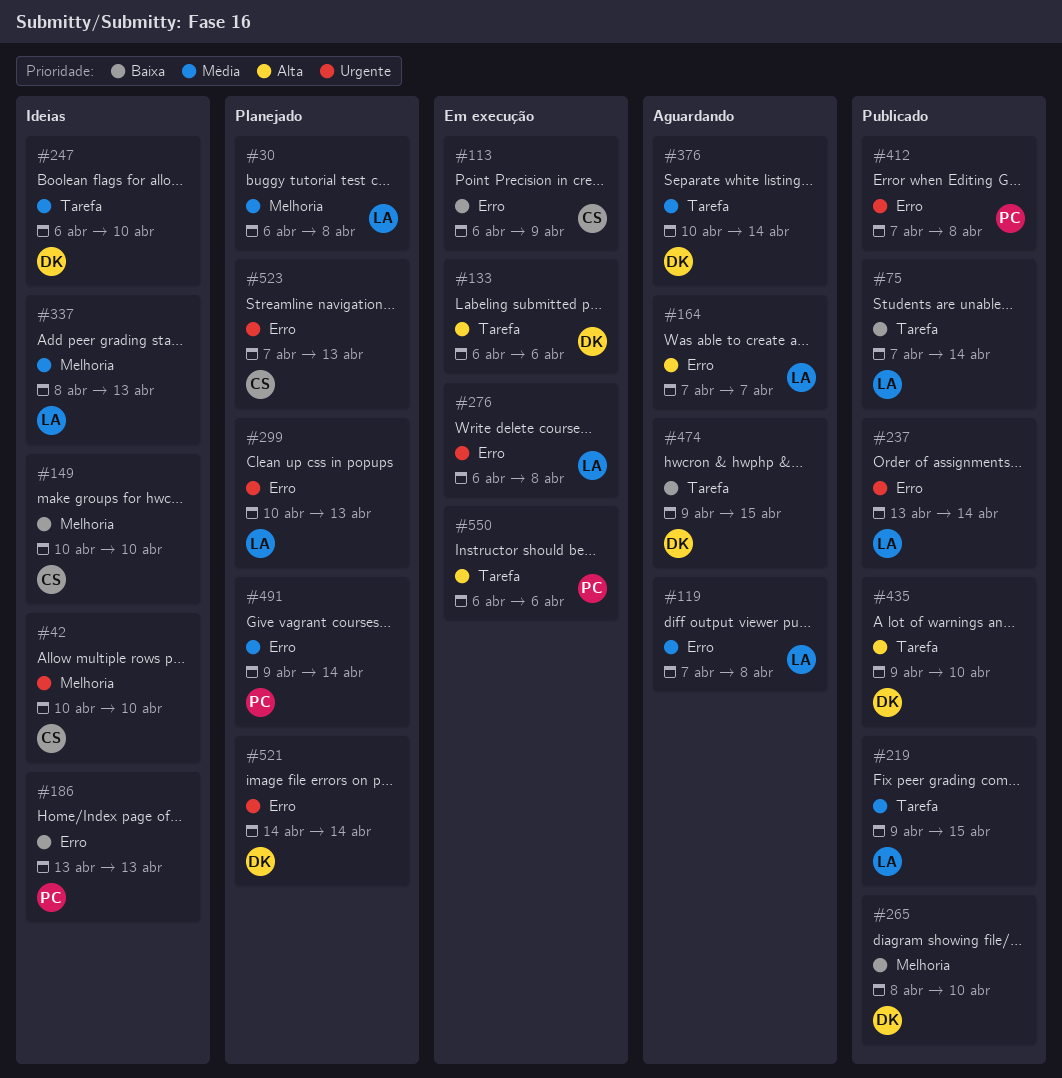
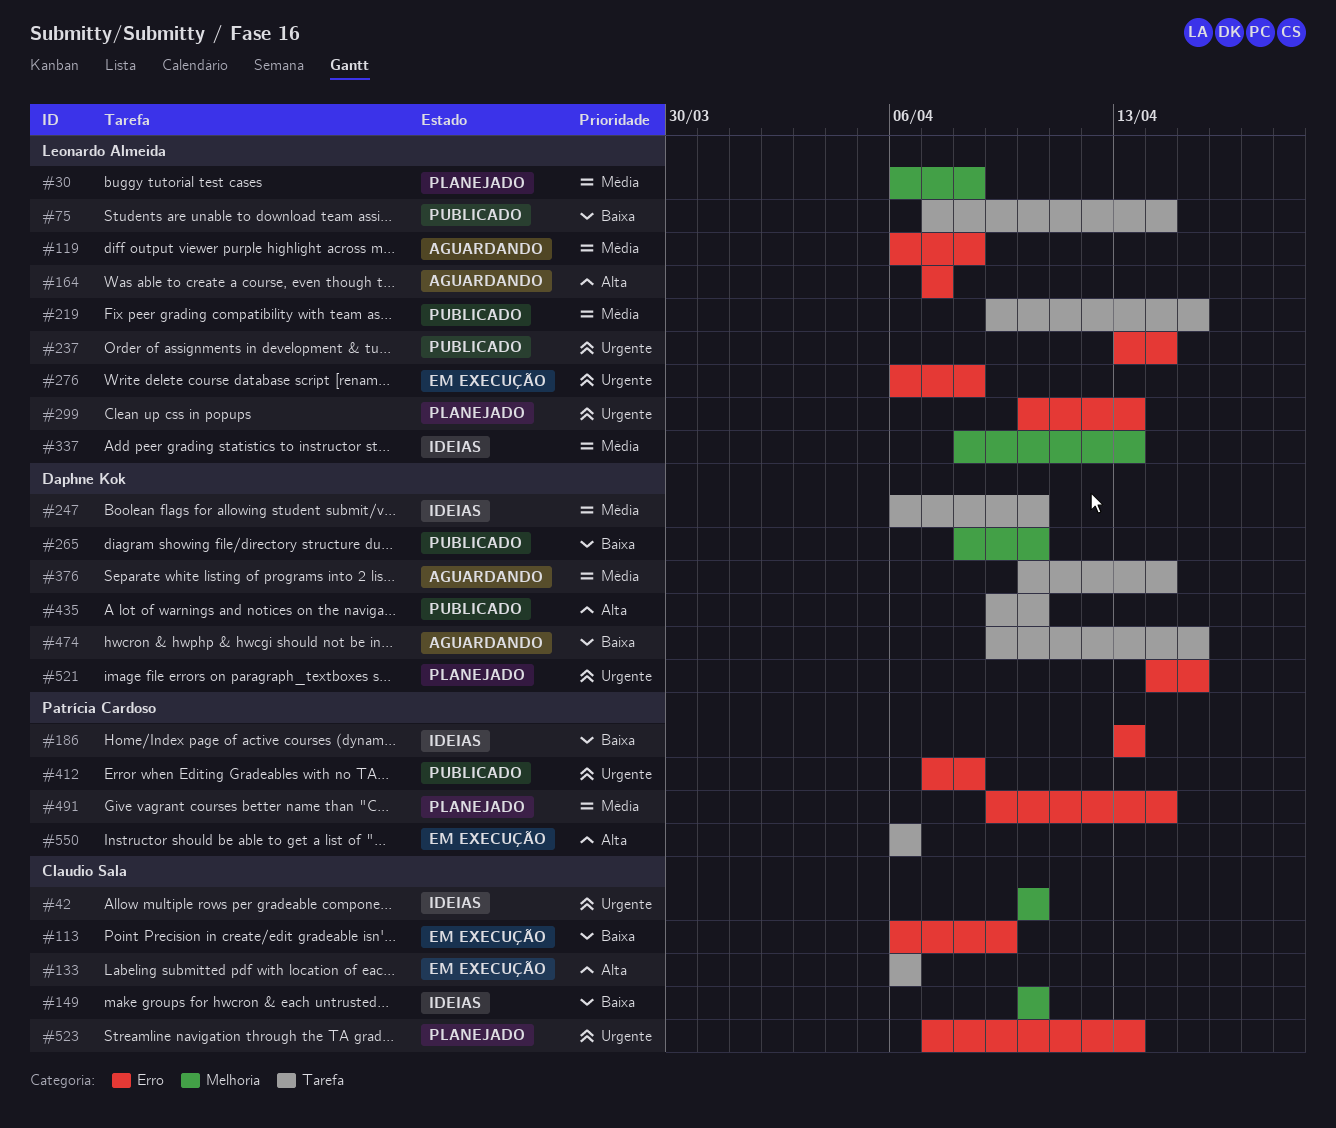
#119, start: Apr 7 -> Apr 6
#133, owner: Daphne Kok -> Claudio Sala
#521, due: Apr 14 -> Apr 15

